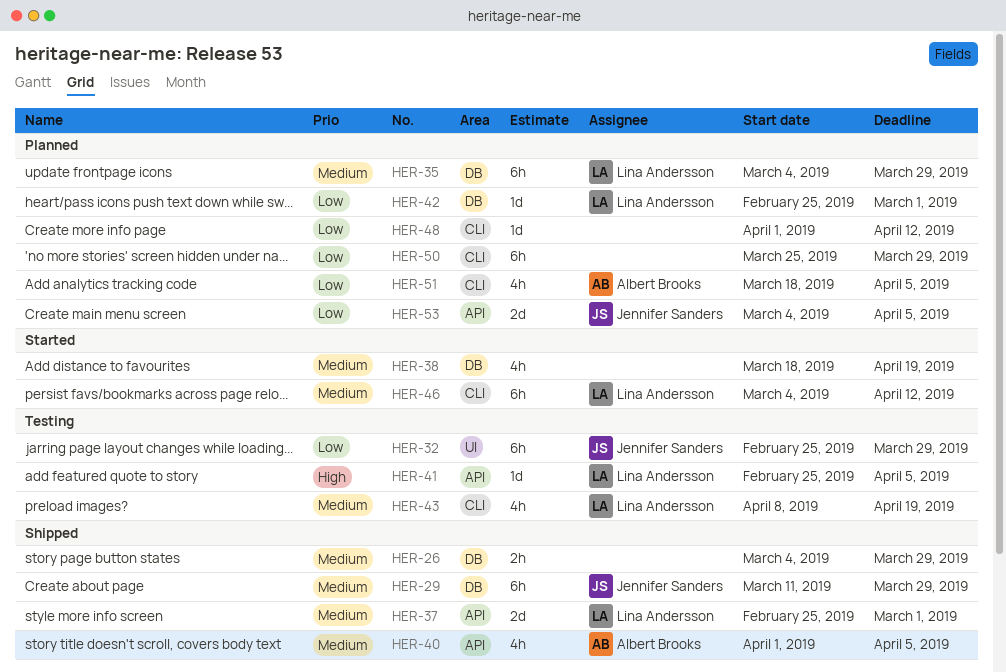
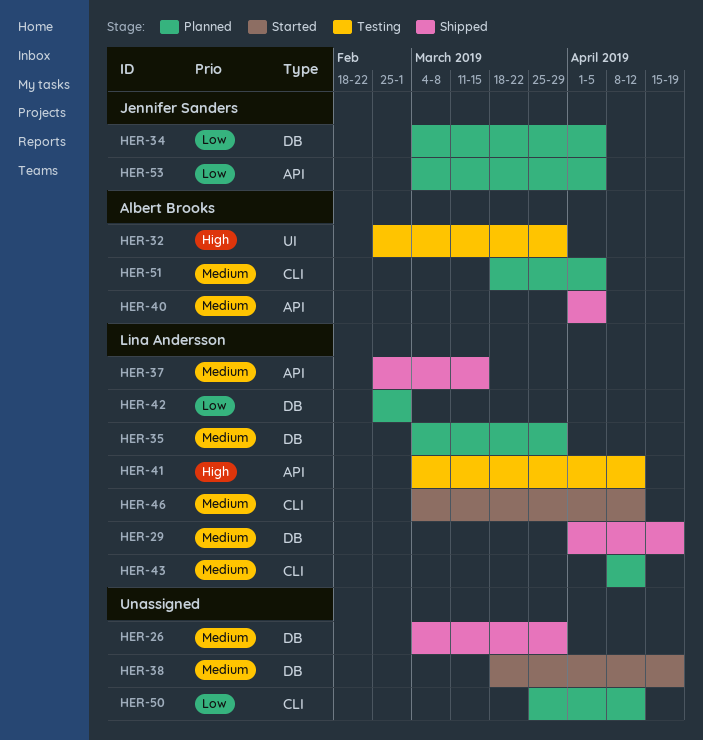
HER-29, owner: Jennifer Sanders -> Lina Andersson
HER-29, start: Mar 11 -> Apr 1
HER-29, due: Mar 29 -> Apr 19
HER-32, owner: Jennifer Sanders -> Albert Brooks
HER-32, priority: Low -> High
HER-34: none -> present
HER-37, due: Mar 1 -> Mar 15
HER-41, start: Feb 25 -> Mar 4
HER-41, due: Apr 5 -> Apr 12
HER-43, status: Testing -> Planned
HER-43, due: Apr 19 -> Apr 12
HER-48: present -> none
HER-50, due: Mar 29 -> Apr 12
HER-51, priority: Low -> Medium

